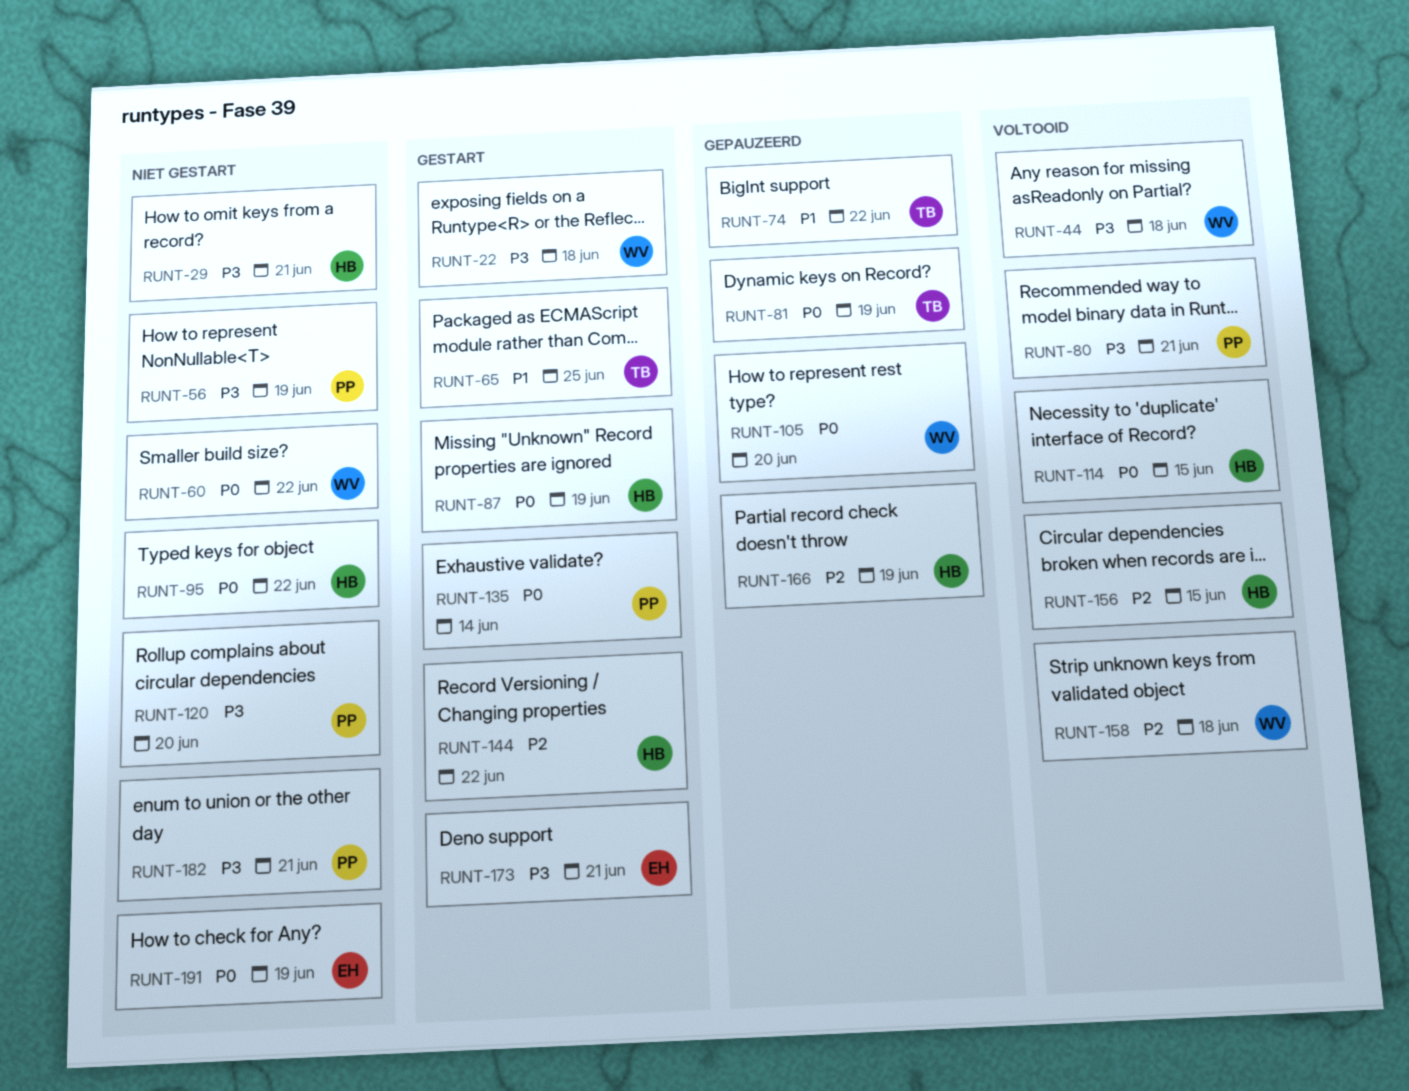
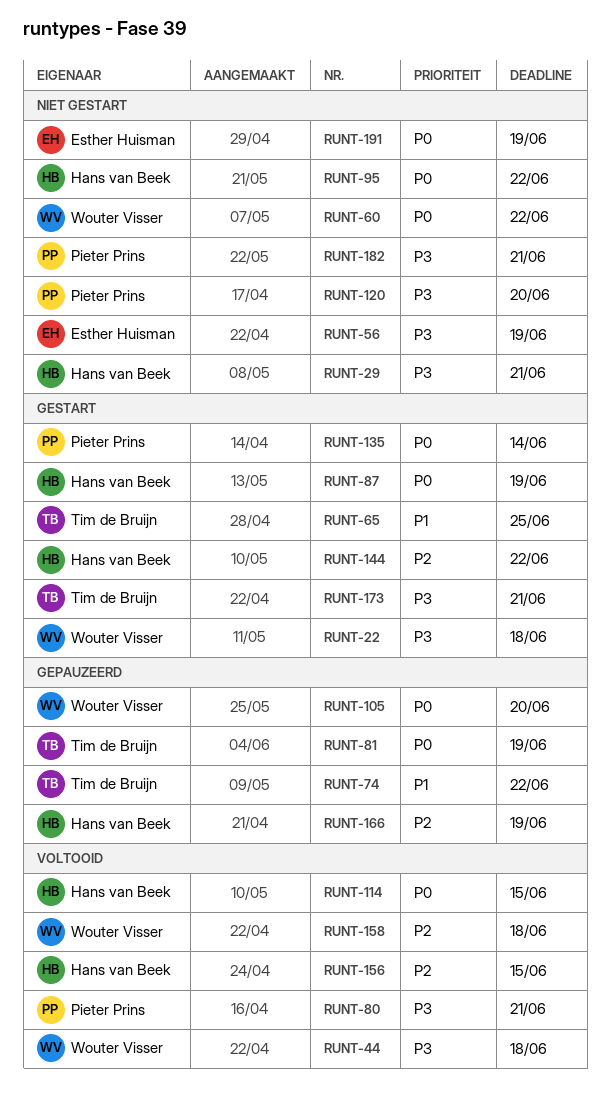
RUNT-56, owner: Pieter Prins -> Esther Huisman
RUNT-173, owner: Esther Huisman -> Tim de Bruijn

